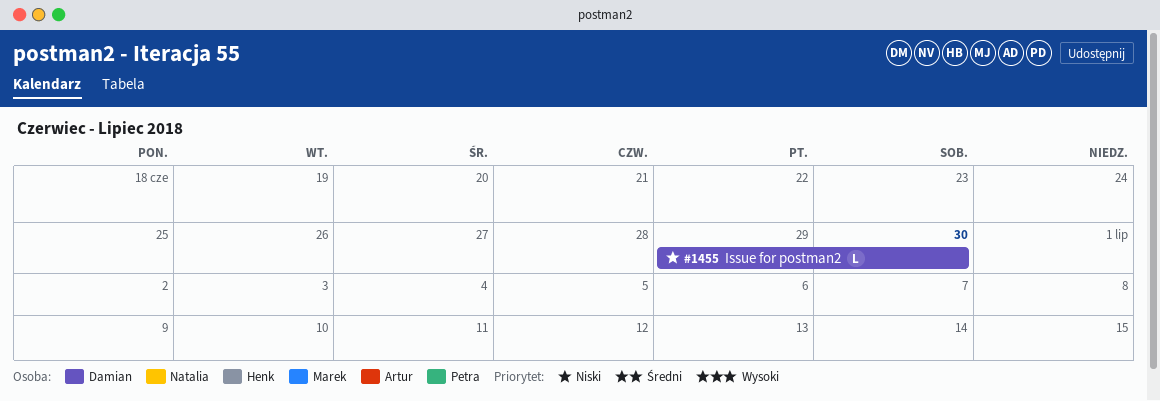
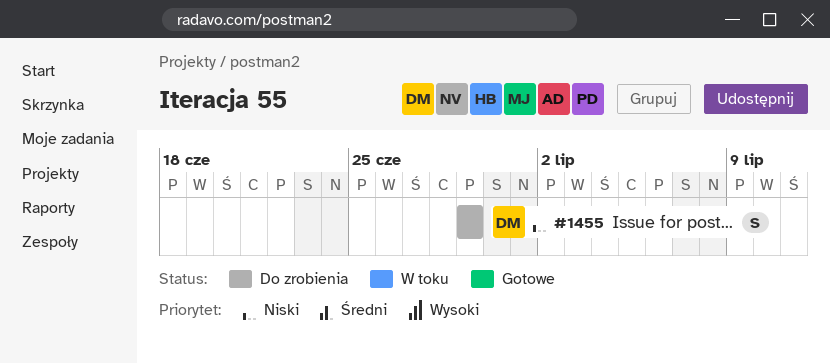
#1455, estimate: L -> S
#1455, due: Jun 30 -> Jun 29

